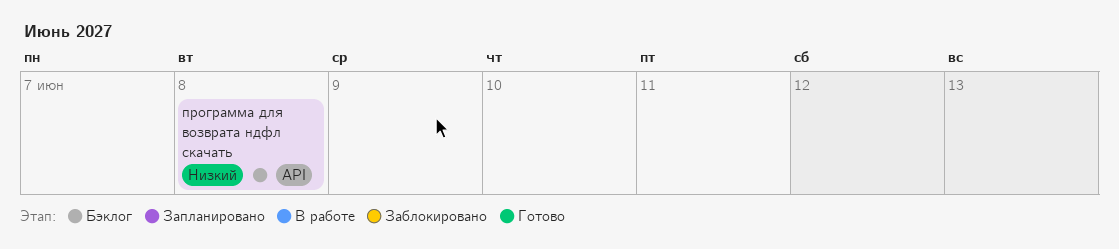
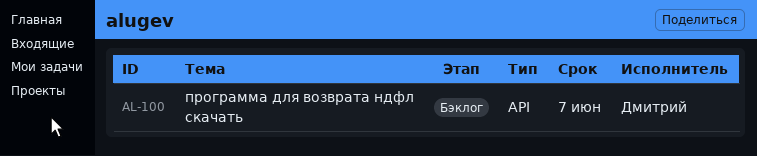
программа для возврата ндфл скачать, due: Jun 8 -> Jun 7

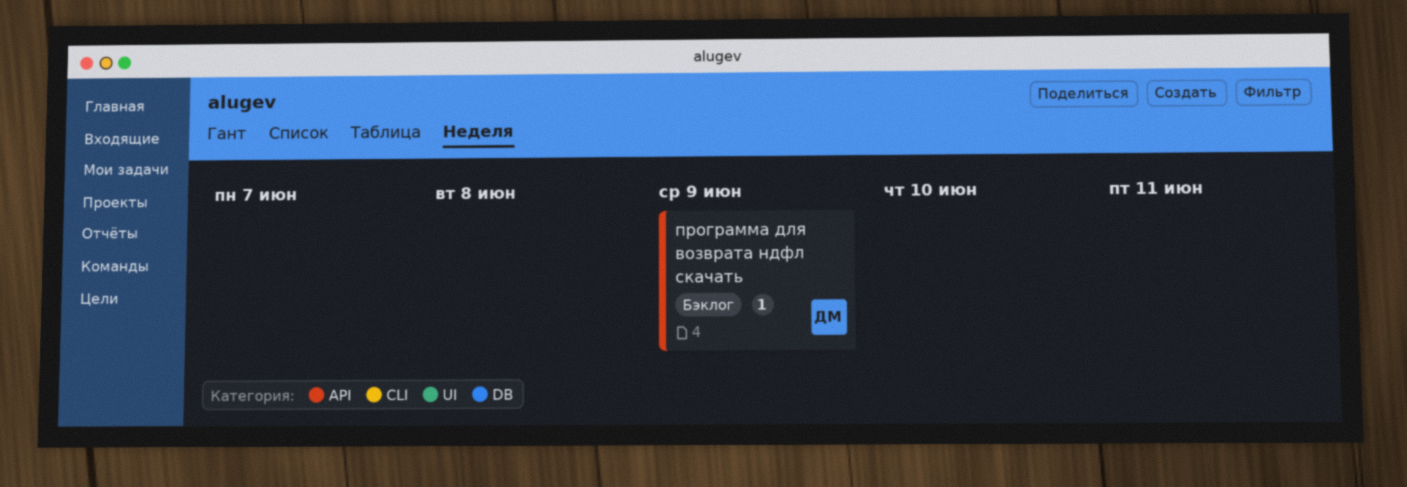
программа для возврата ндфл скачать, due: Jun 7 -> Jun 9

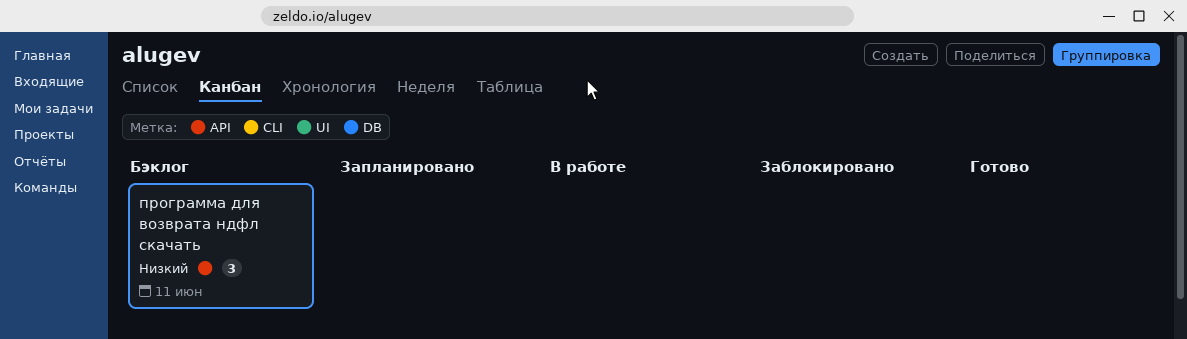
программа для возврата ндфл скачать, estimate: 1 -> 3
программа для возврата ндфл скачать, due: Jun 9 -> Jun 11

